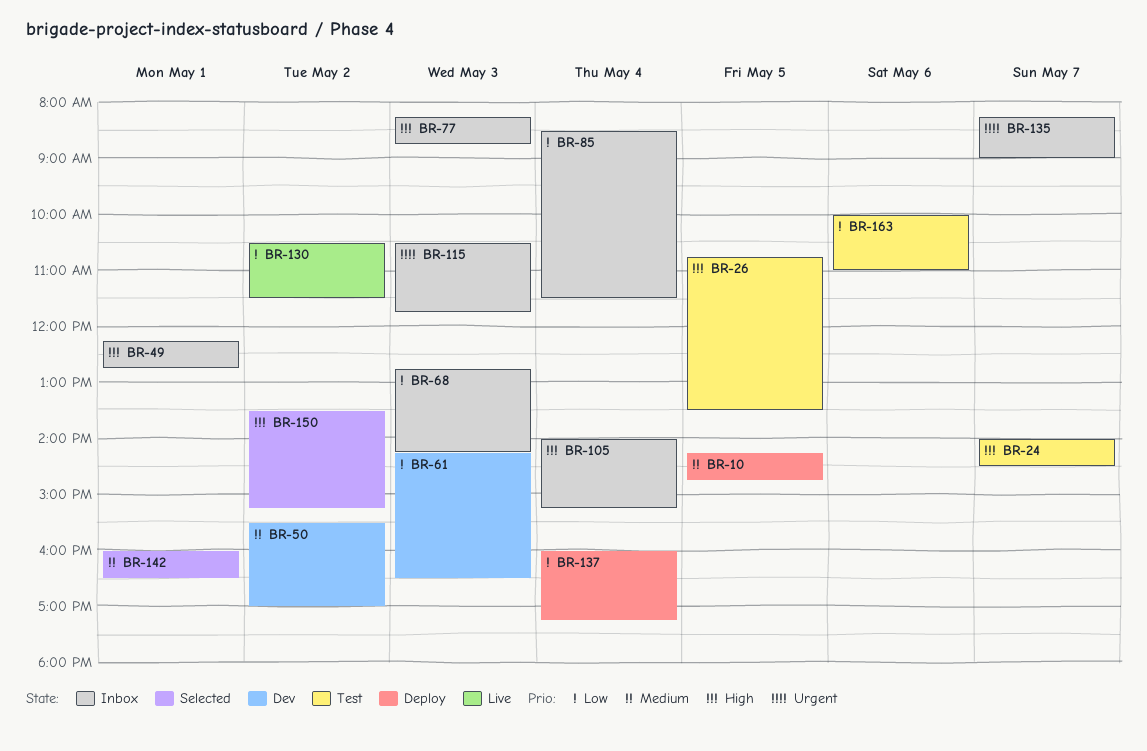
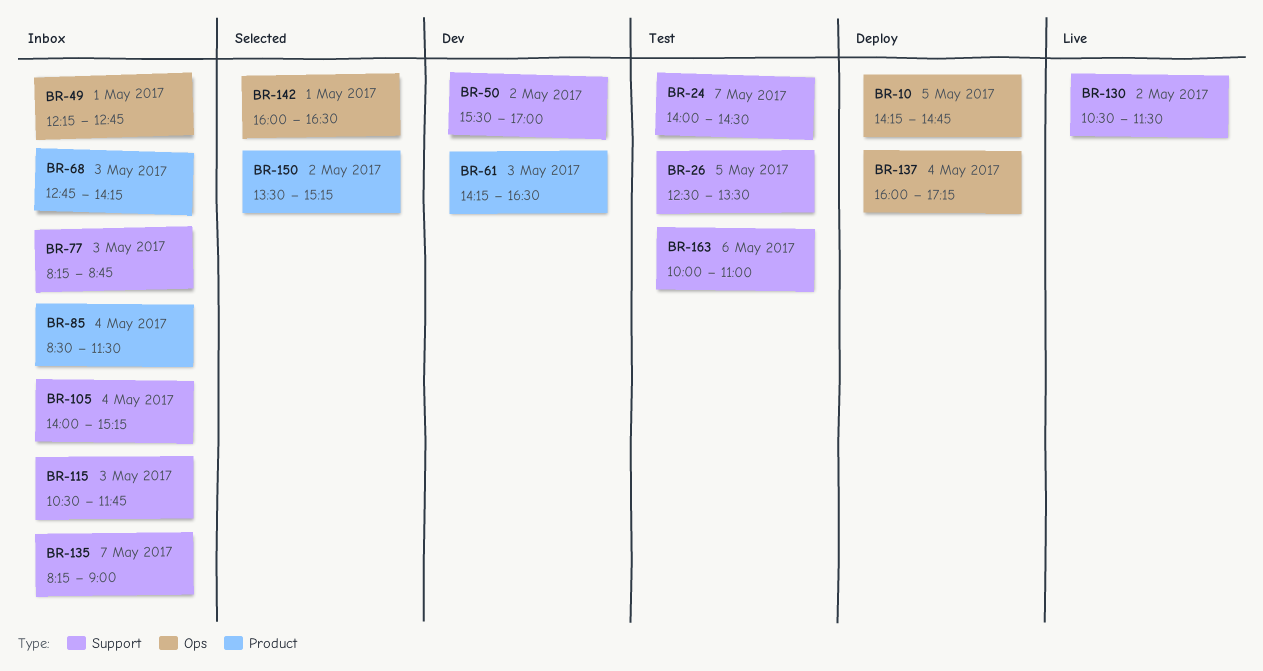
BR-26, begins: 10:45 -> 12:30

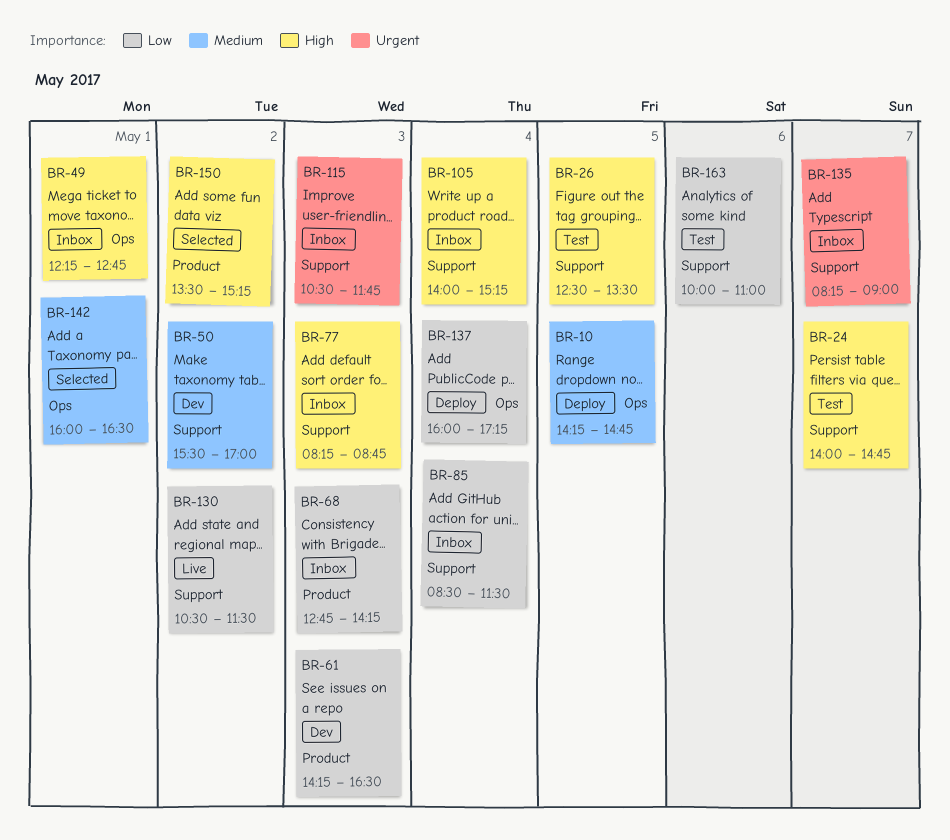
BR-24, ends: 14:30 -> 14:45
BR-85, label: Product -> Support

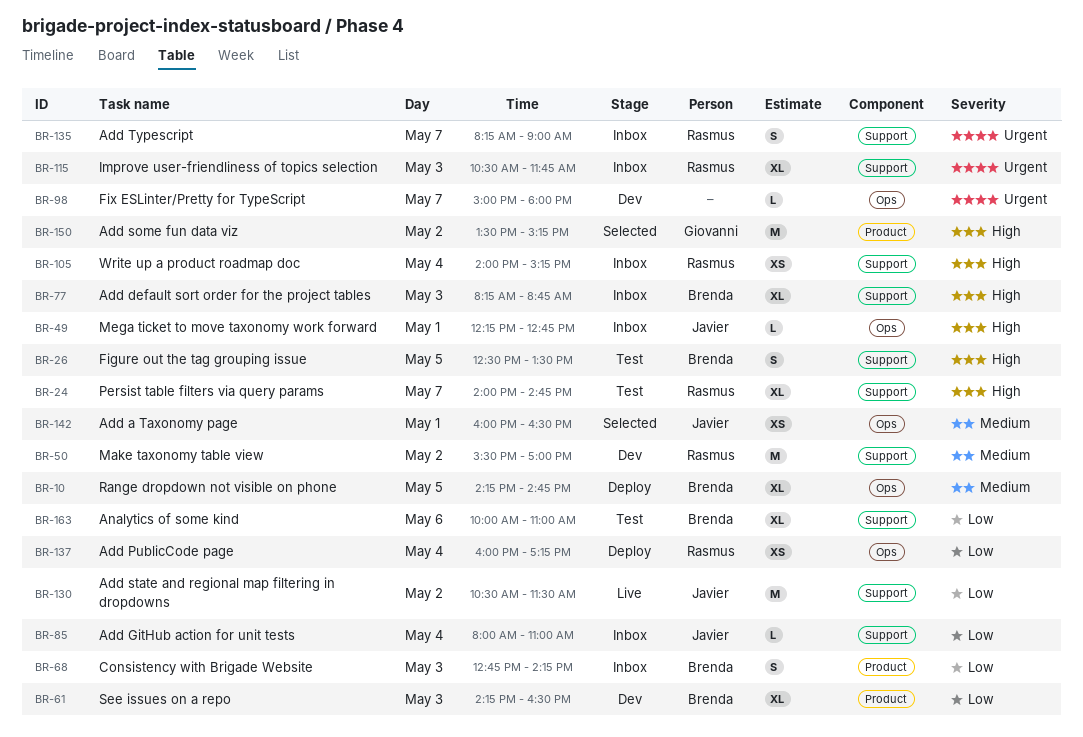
BR-85, begins: 08:30 -> 08:00
BR-85, ends: 11:30 -> 11:00
BR-98: none -> present

